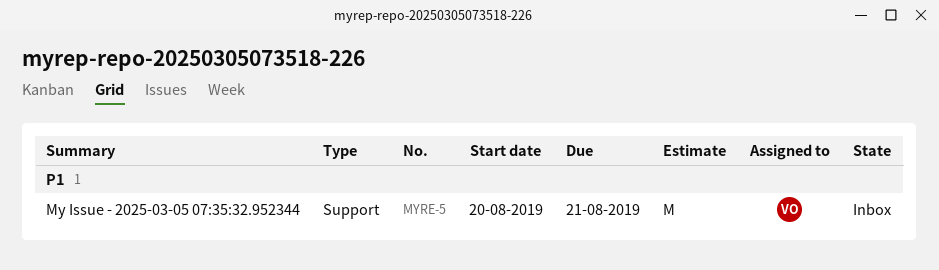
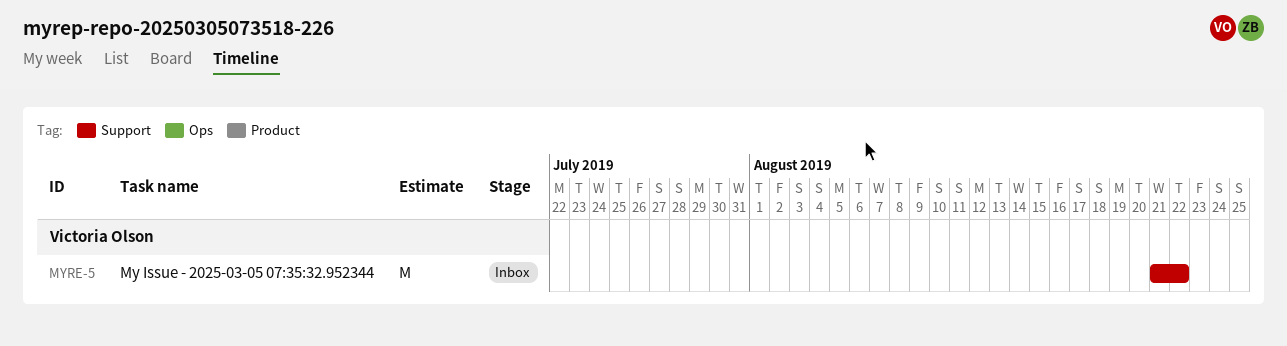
MYRE-5, start: Aug 20 -> Aug 21
MYRE-5, due: Aug 21 -> Aug 22

